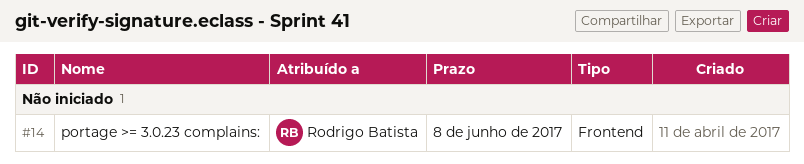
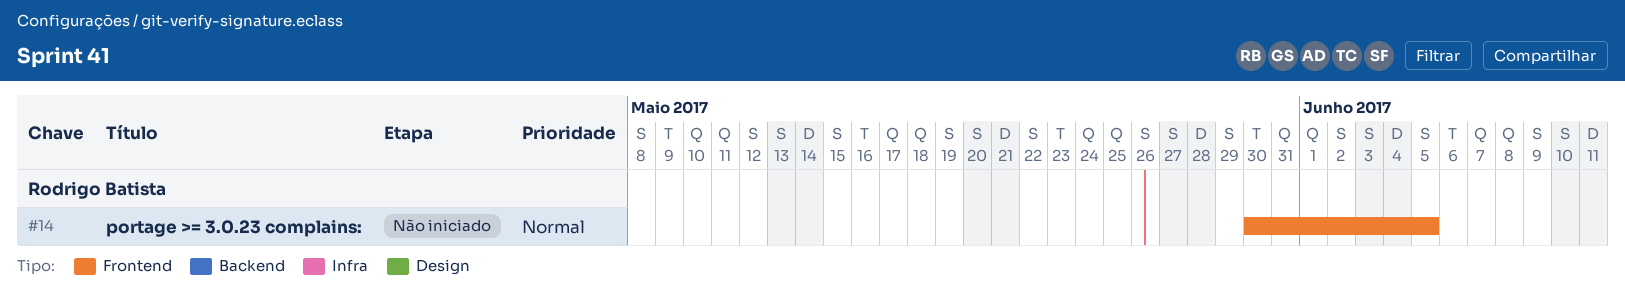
#14, due: Jun 8 -> Jun 5

